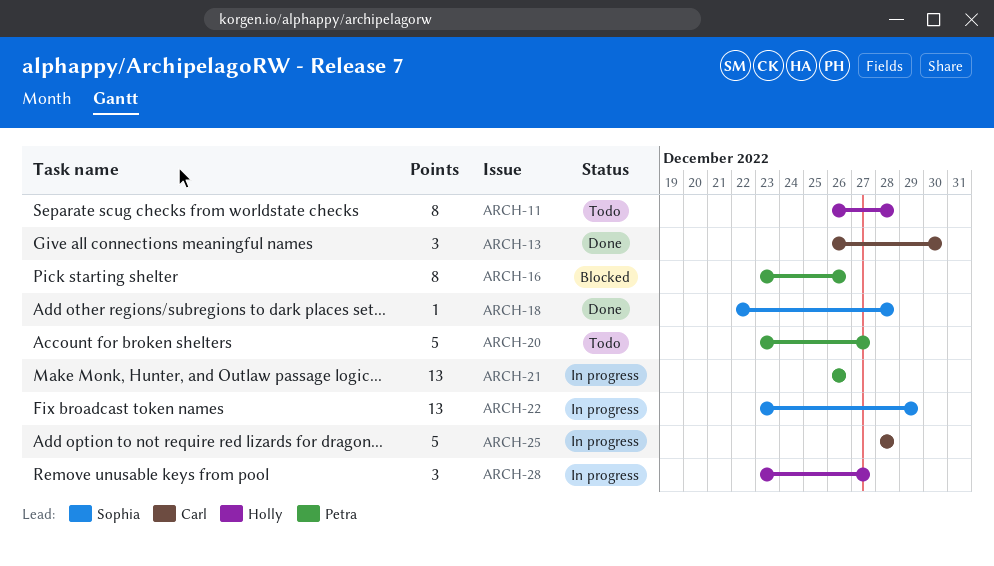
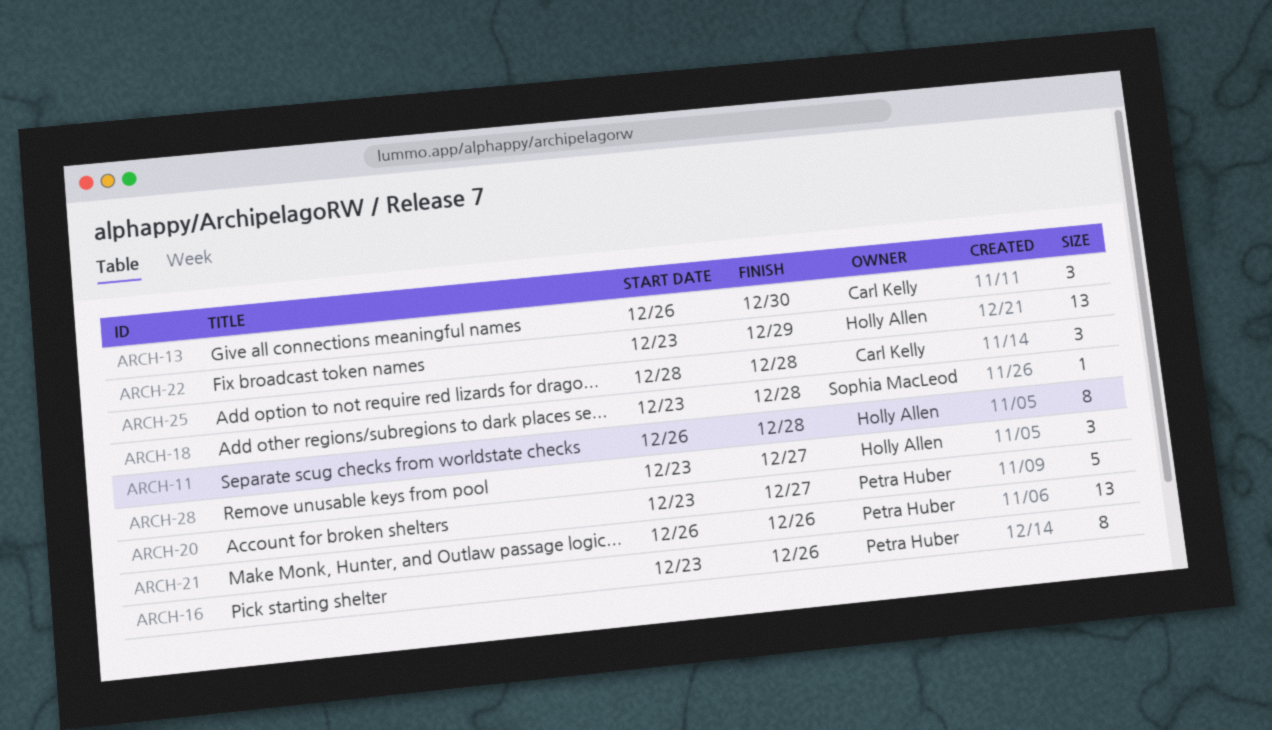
ARCH-18, start: Dec 22 -> Dec 23
ARCH-22, owner: Sophia MacLeod -> Holly Allen
ARCH-25, estimate: 5 -> 3

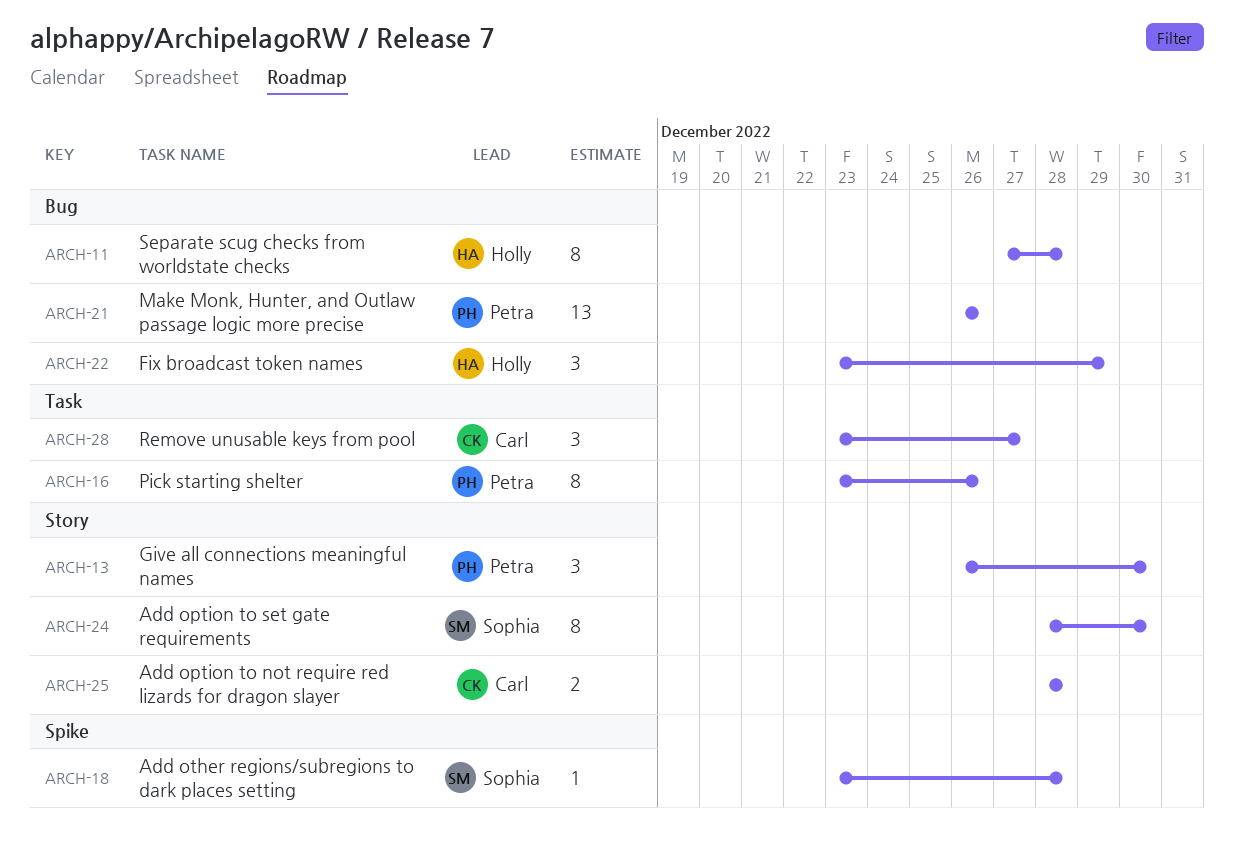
ARCH-11, start: Dec 26 -> Dec 27
ARCH-13, owner: Carl Kelly -> Petra Huber
ARCH-20: present -> none
ARCH-22, estimate: 13 -> 3
ARCH-24: none -> present
ARCH-25, estimate: 3 -> 2
ARCH-28, owner: Holly Allen -> Carl Kelly

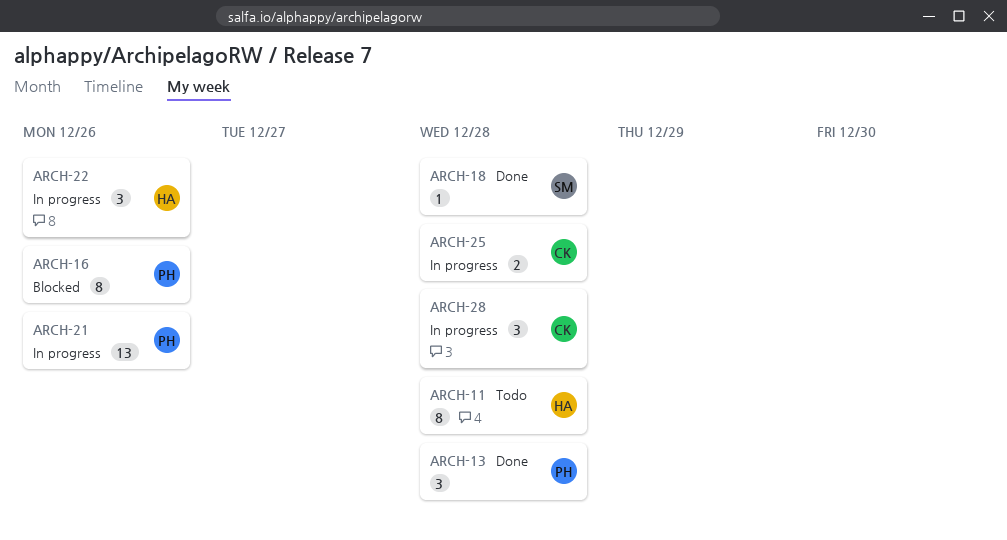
ARCH-13, due: Dec 30 -> Dec 28
ARCH-22, due: Dec 29 -> Dec 26
ARCH-24: present -> none
ARCH-28, due: Dec 27 -> Dec 28

